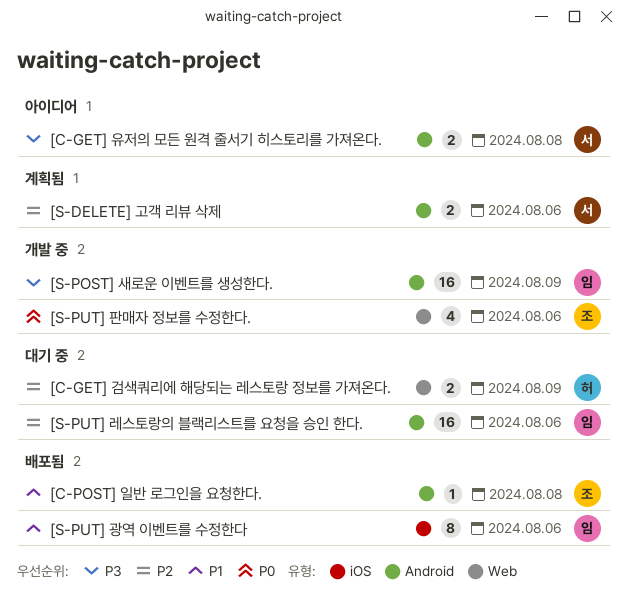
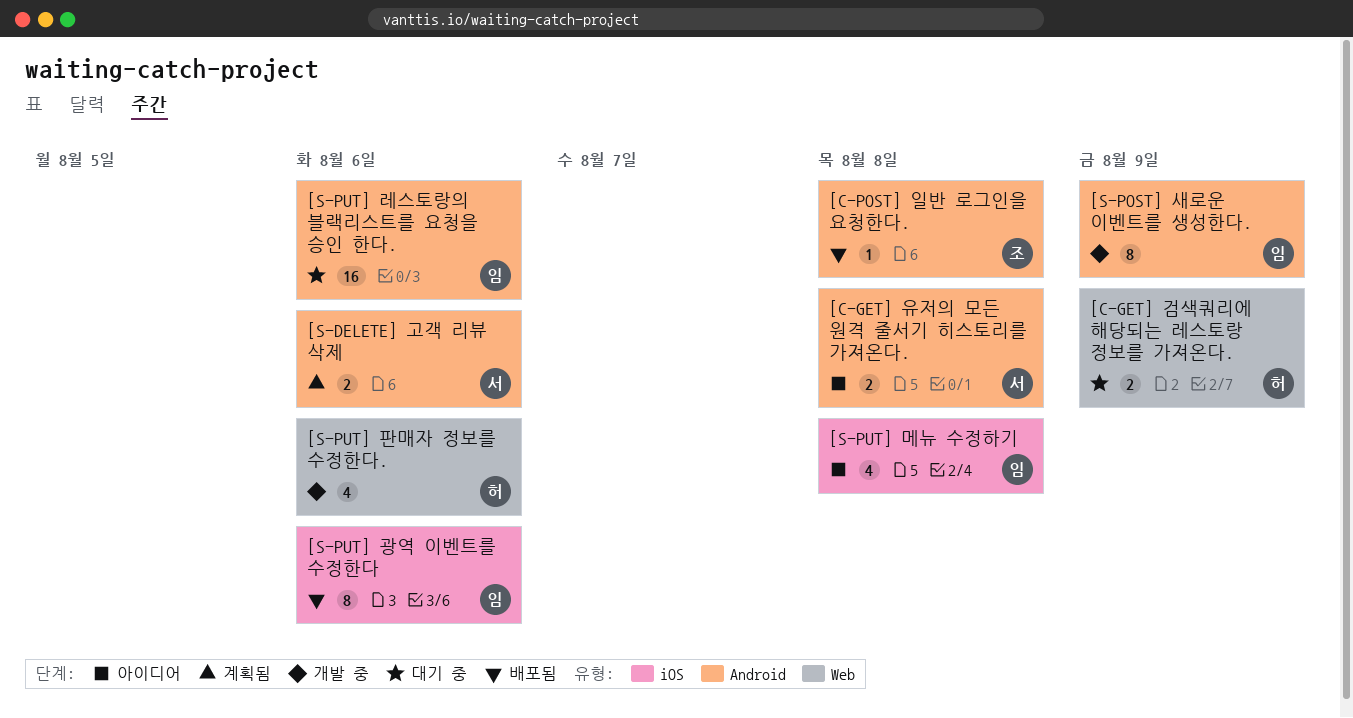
[S-POST] 새로운 이벤트를 생성한다., estimate: 16 -> 8
[S-PUT] 메뉴 수정하기: none -> present
[S-PUT] 판매자 정보를 수정한다., owner: 조 -> 허

